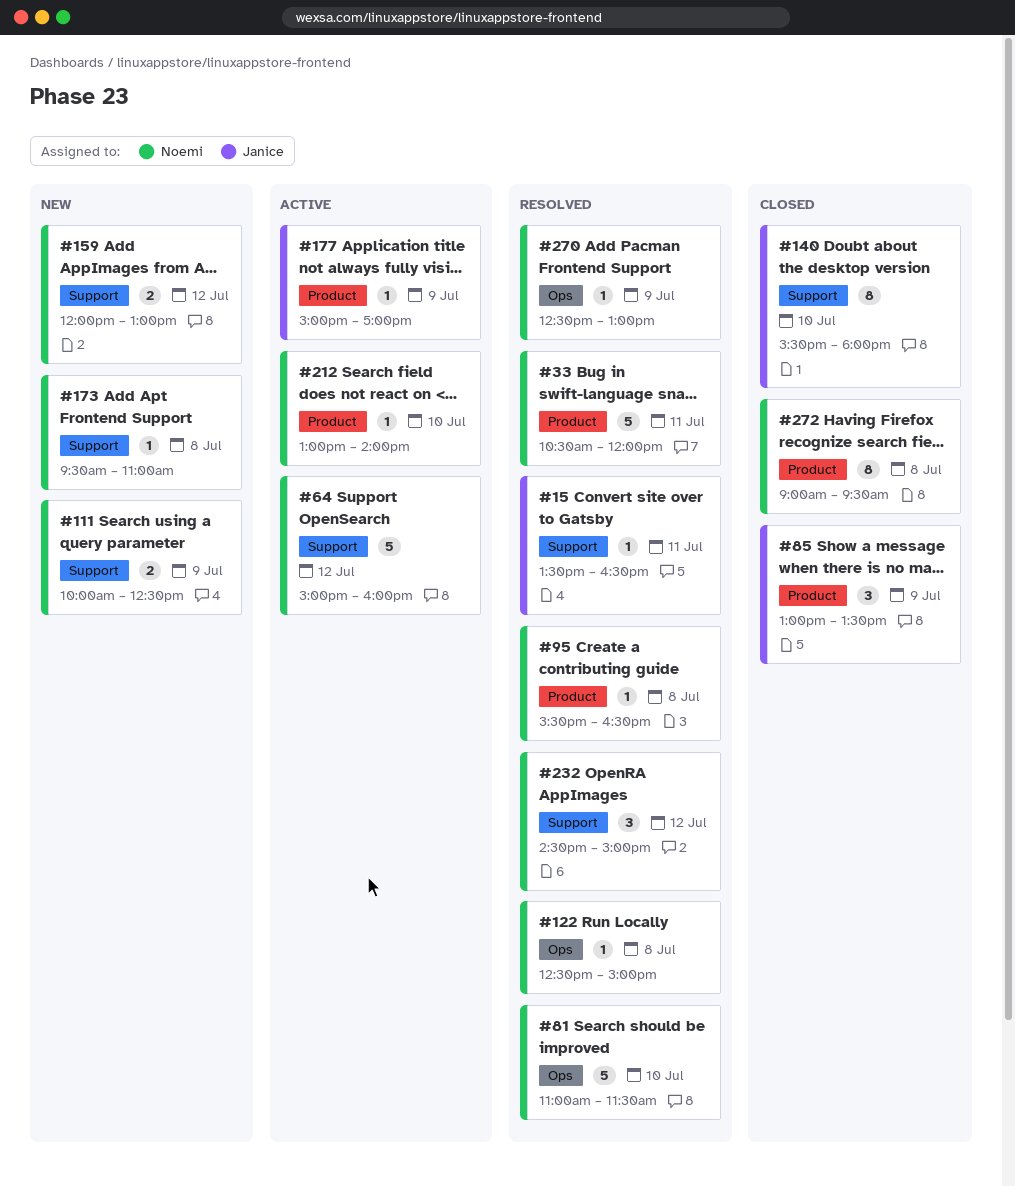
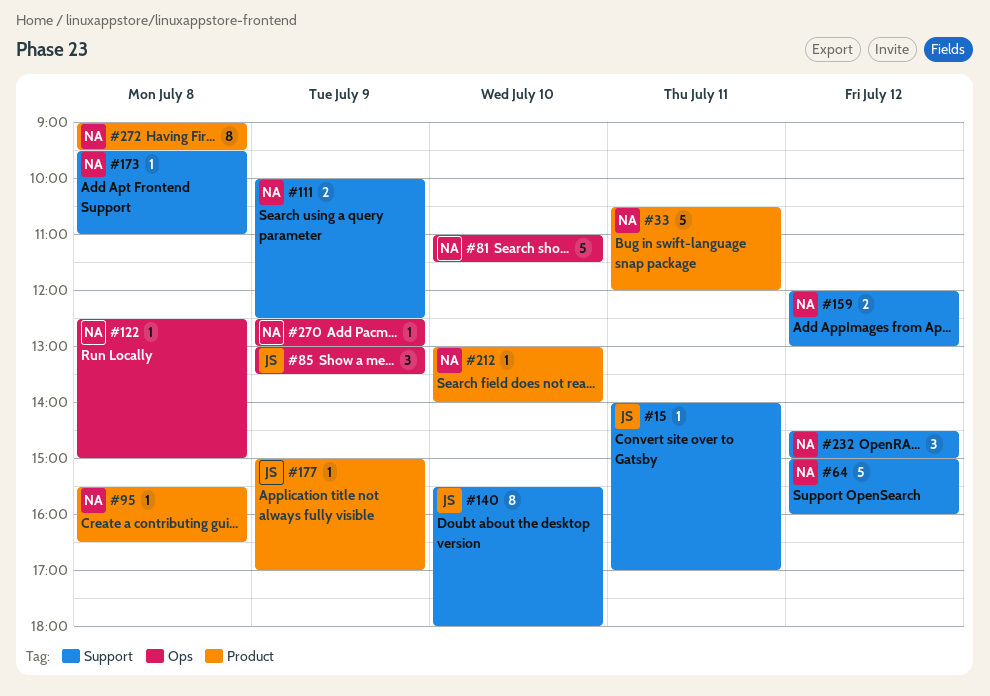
#15, begins: 13:30 -> 14:00
#15, ends: 16:30 -> 17:00
#85, label: Product -> Ops

